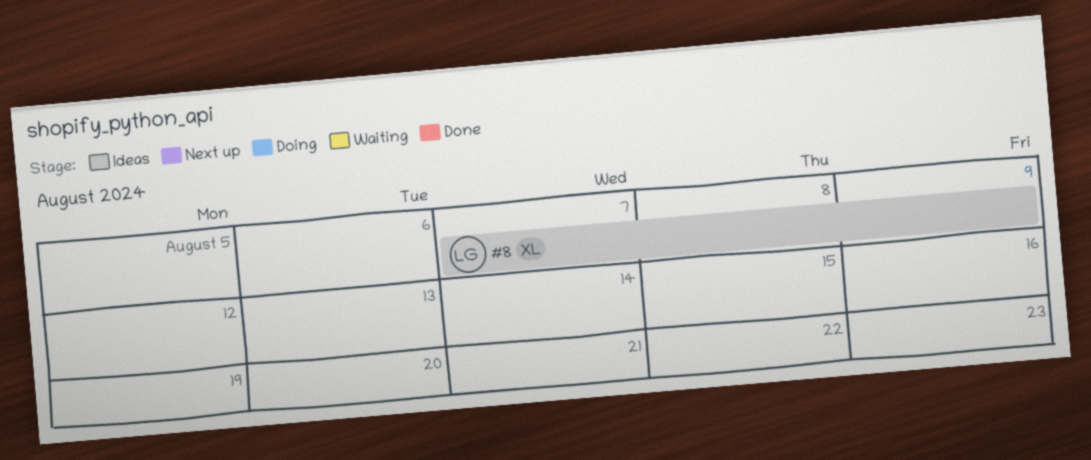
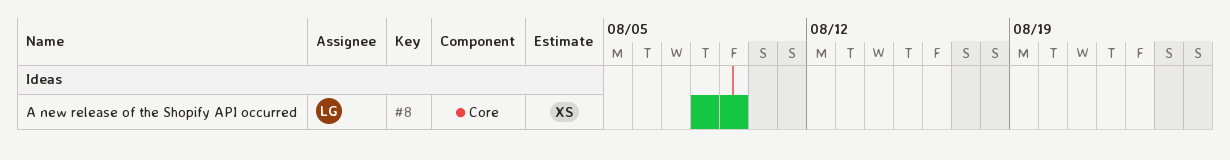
#8, estimate: XL -> XS
#8, start: Aug 7 -> Aug 8

